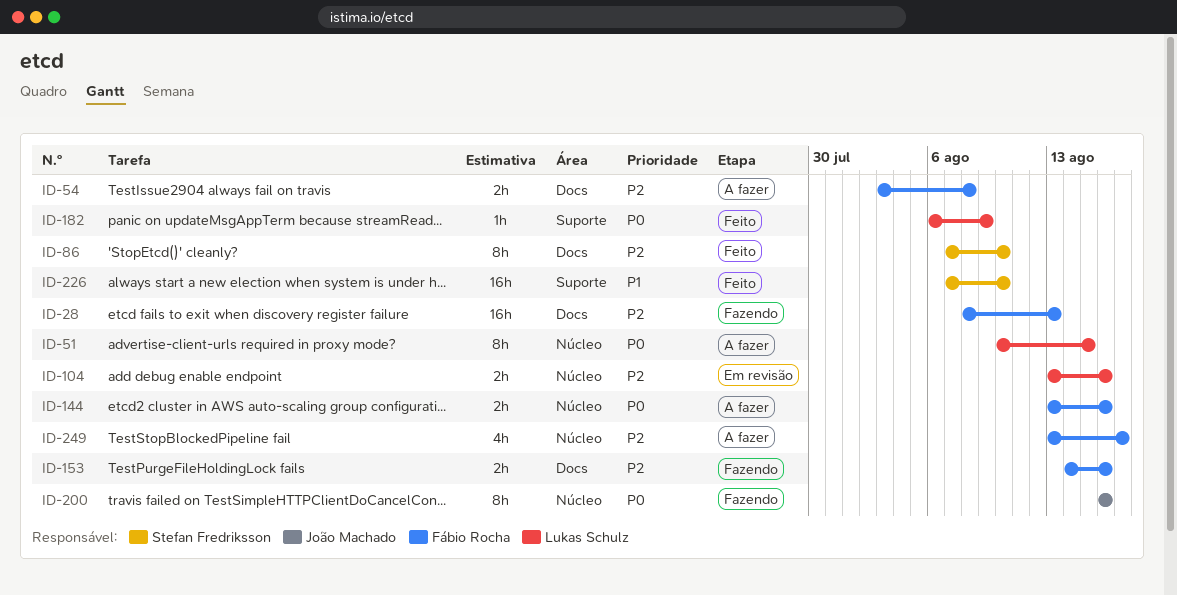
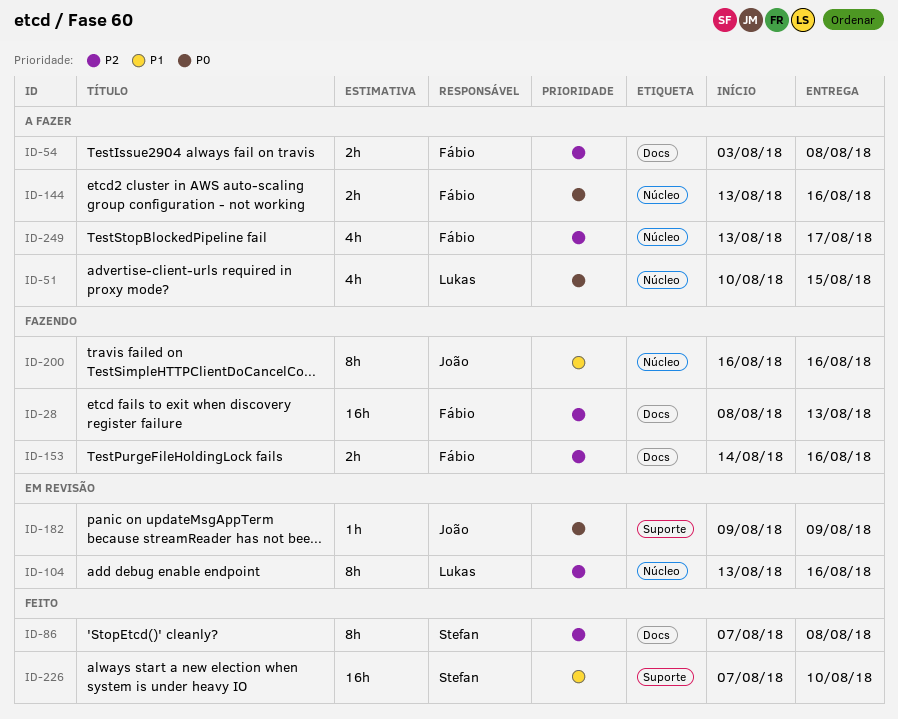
ID-51, estimate: 8h -> 4h
ID-86, due: Aug 10 -> Aug 8
ID-104, estimate: 2h -> 8h
ID-182, status: Feito -> Em revisão
ID-182, owner: Lukas Schulz -> João Machado
ID-182, start: Aug 6 -> Aug 9
ID-200, priority: P0 -> P1

